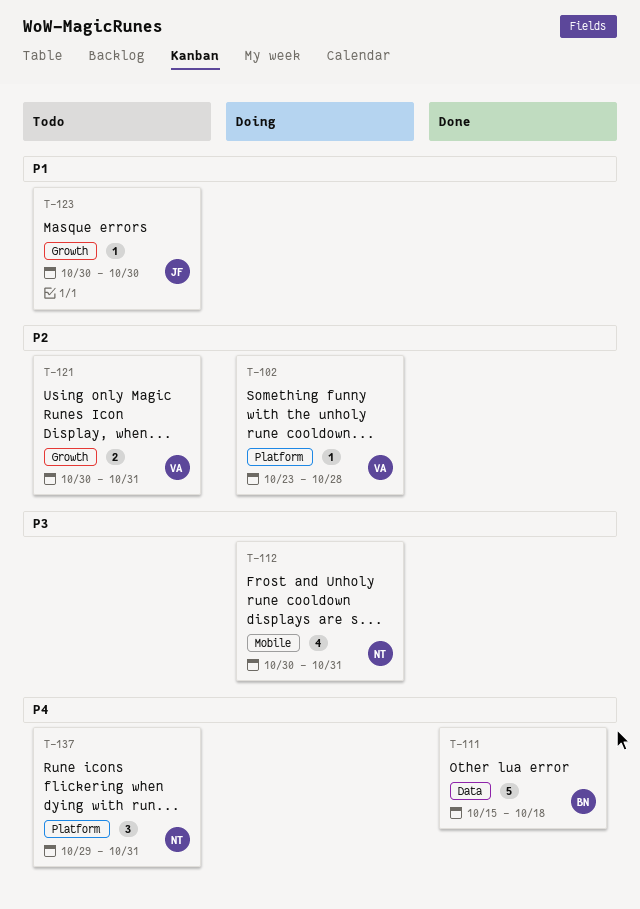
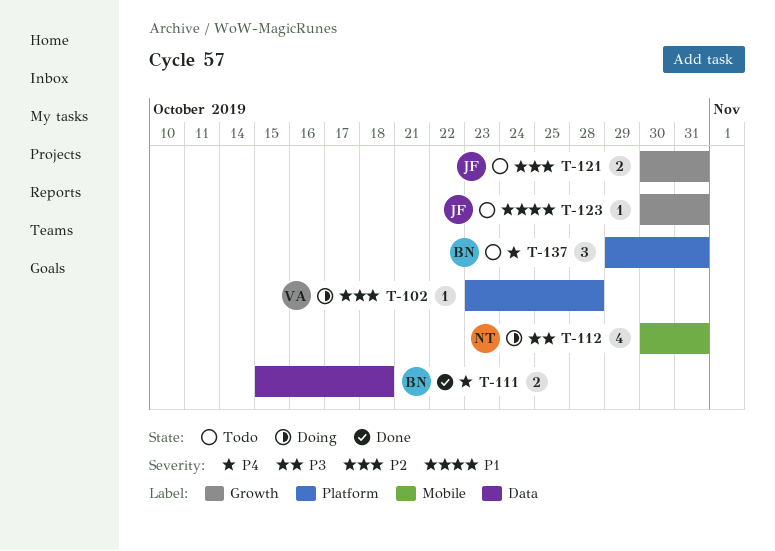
T-111, estimate: 5 -> 2
T-121, owner: VA -> JF
T-123, due: Oct 30 -> Oct 31
T-137, owner: NT -> BN

